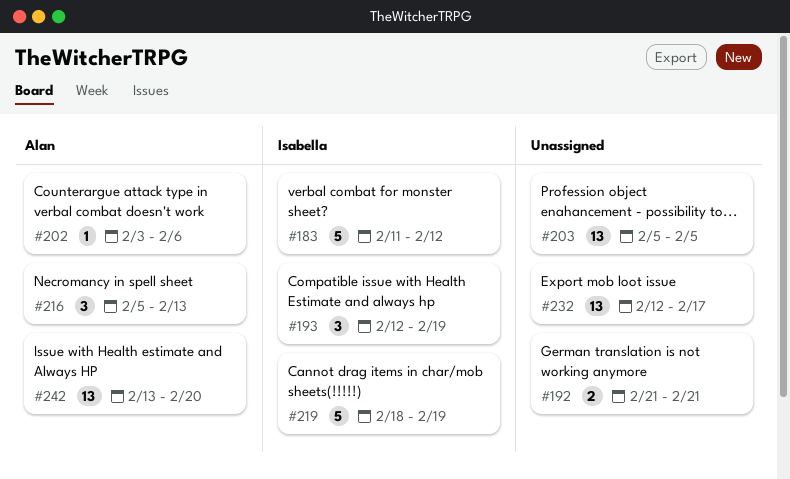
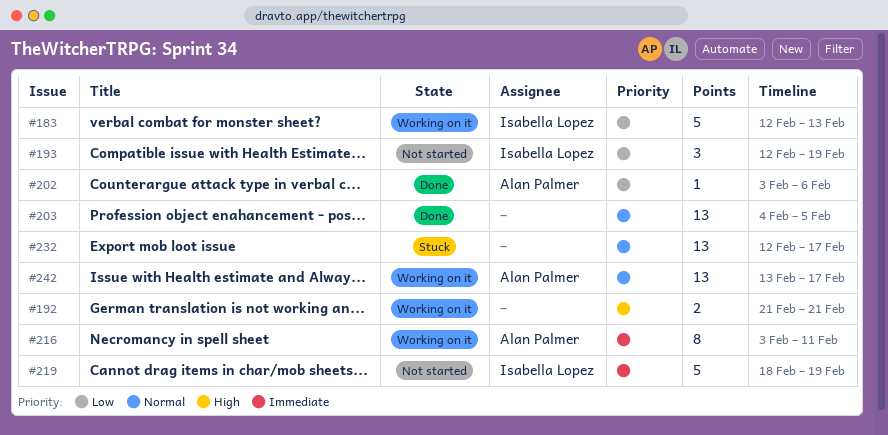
#183, start: Feb 11 -> Feb 12
#183, due: Feb 12 -> Feb 13
#203, start: Feb 5 -> Feb 4
#216, estimate: 3 -> 8
#216, start: Feb 5 -> Feb 3
#216, due: Feb 13 -> Feb 11
#242, due: Feb 20 -> Feb 17

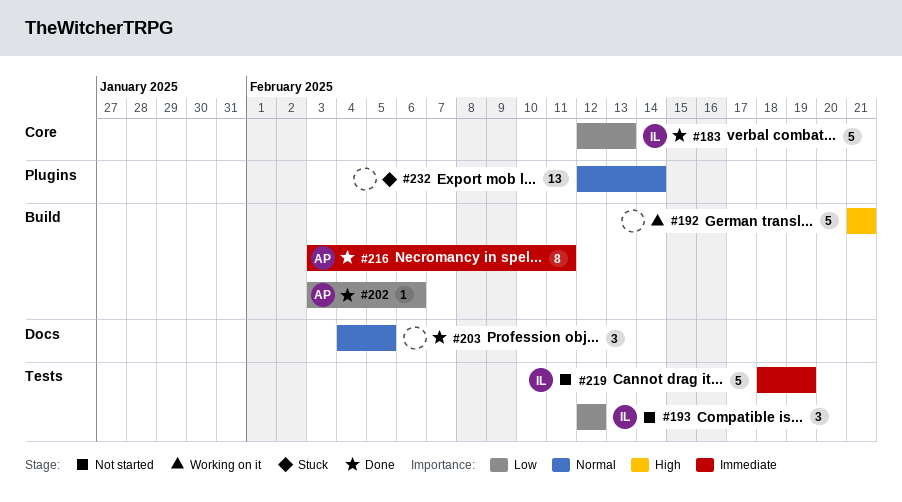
#183, status: Working on it -> Done
#192, estimate: 2 -> 5
#193, due: Feb 19 -> Feb 12
#203, estimate: 13 -> 3
#216, status: Working on it -> Done
#232, due: Feb 17 -> Feb 14
#242: present -> none

